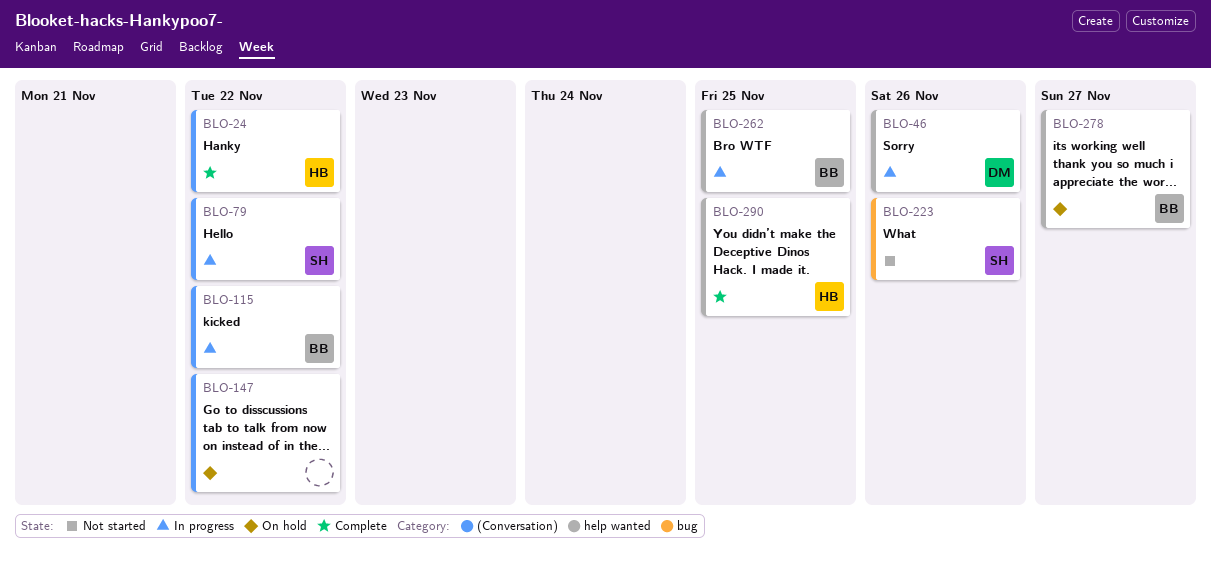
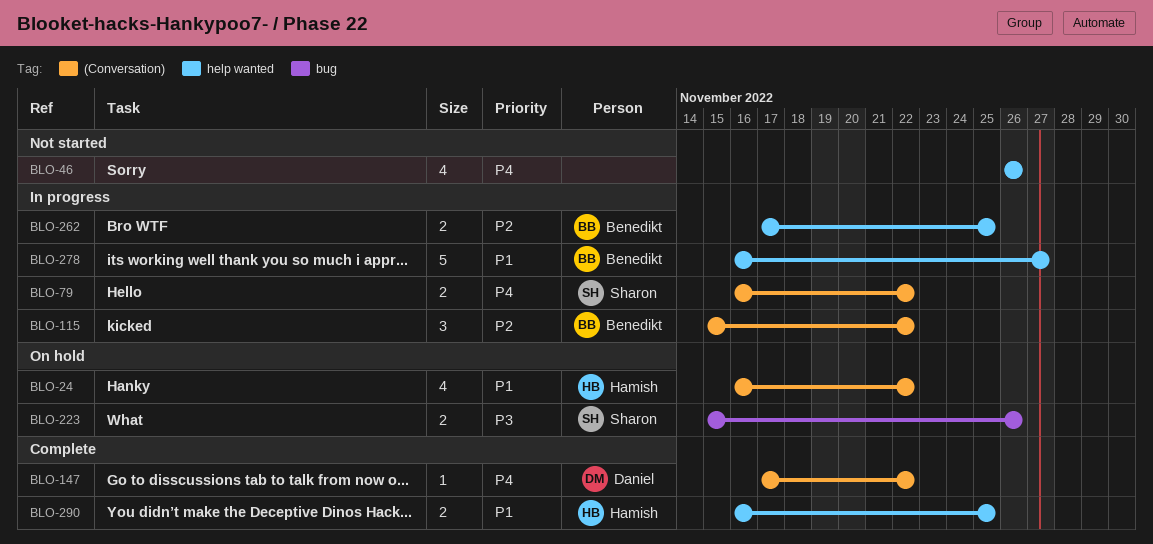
BLO-24, status: Complete -> On hold
BLO-46, status: In progress -> Not started
BLO-46, owner: Daniel -> none
BLO-147, status: On hold -> Complete
BLO-147, owner: none -> Daniel
BLO-223, status: Not started -> On hold
BLO-278, status: On hold -> In progress

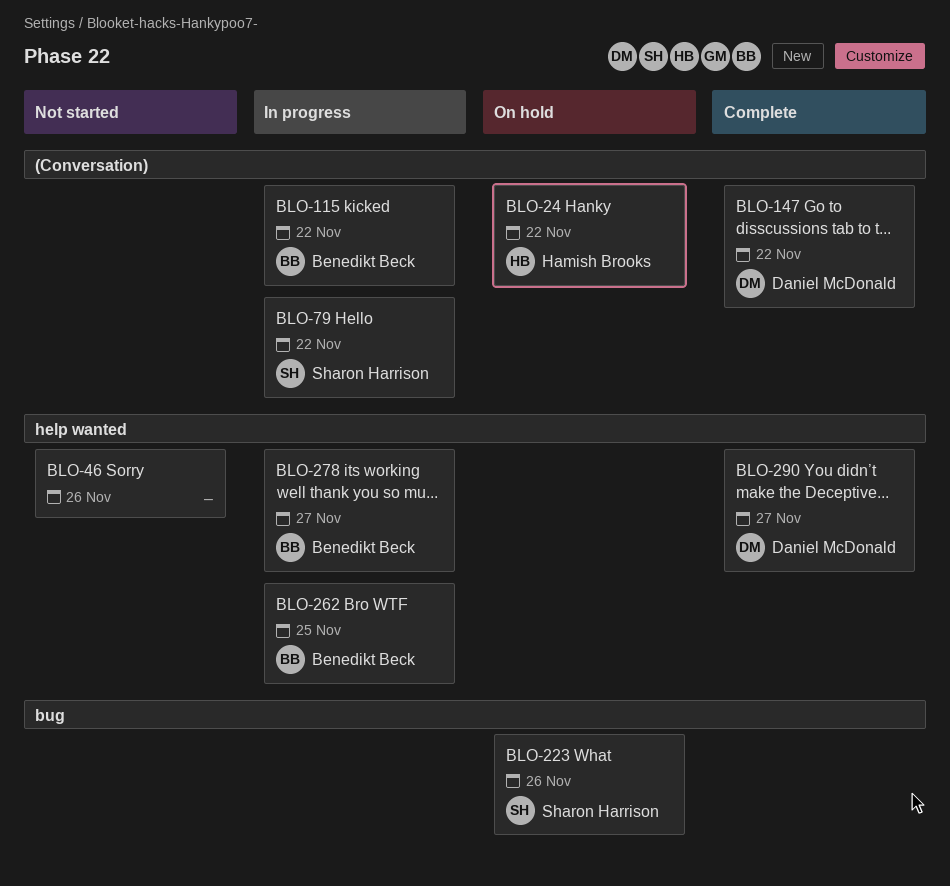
BLO-290, owner: Hamish Brooks -> Daniel McDonald
BLO-290, due: Nov 25 -> Nov 27

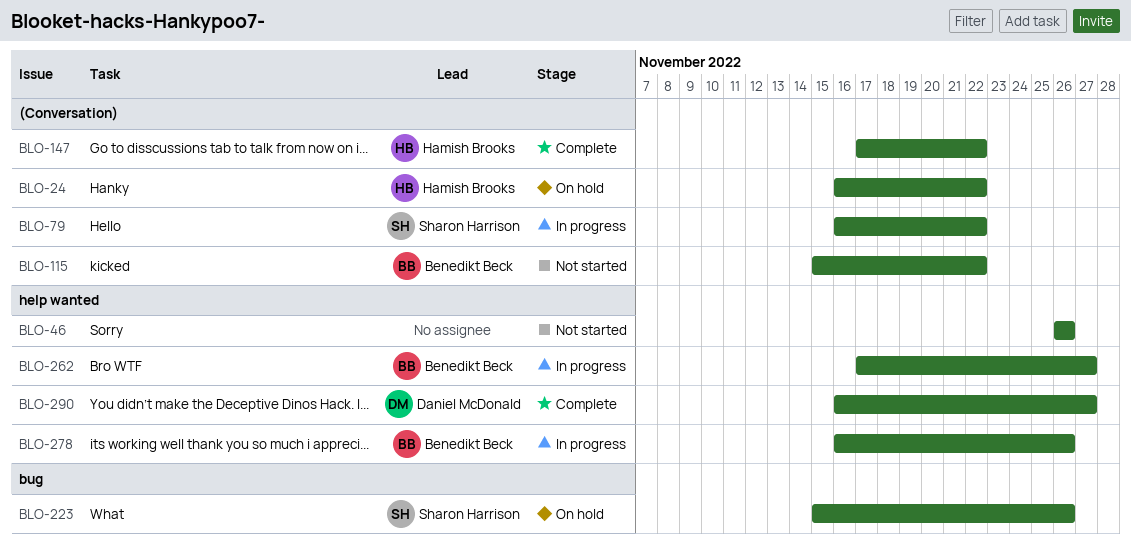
BLO-115, status: In progress -> Not started
BLO-147, owner: Daniel McDonald -> Hamish Brooks
BLO-262, due: Nov 25 -> Nov 27
BLO-278, due: Nov 27 -> Nov 26

